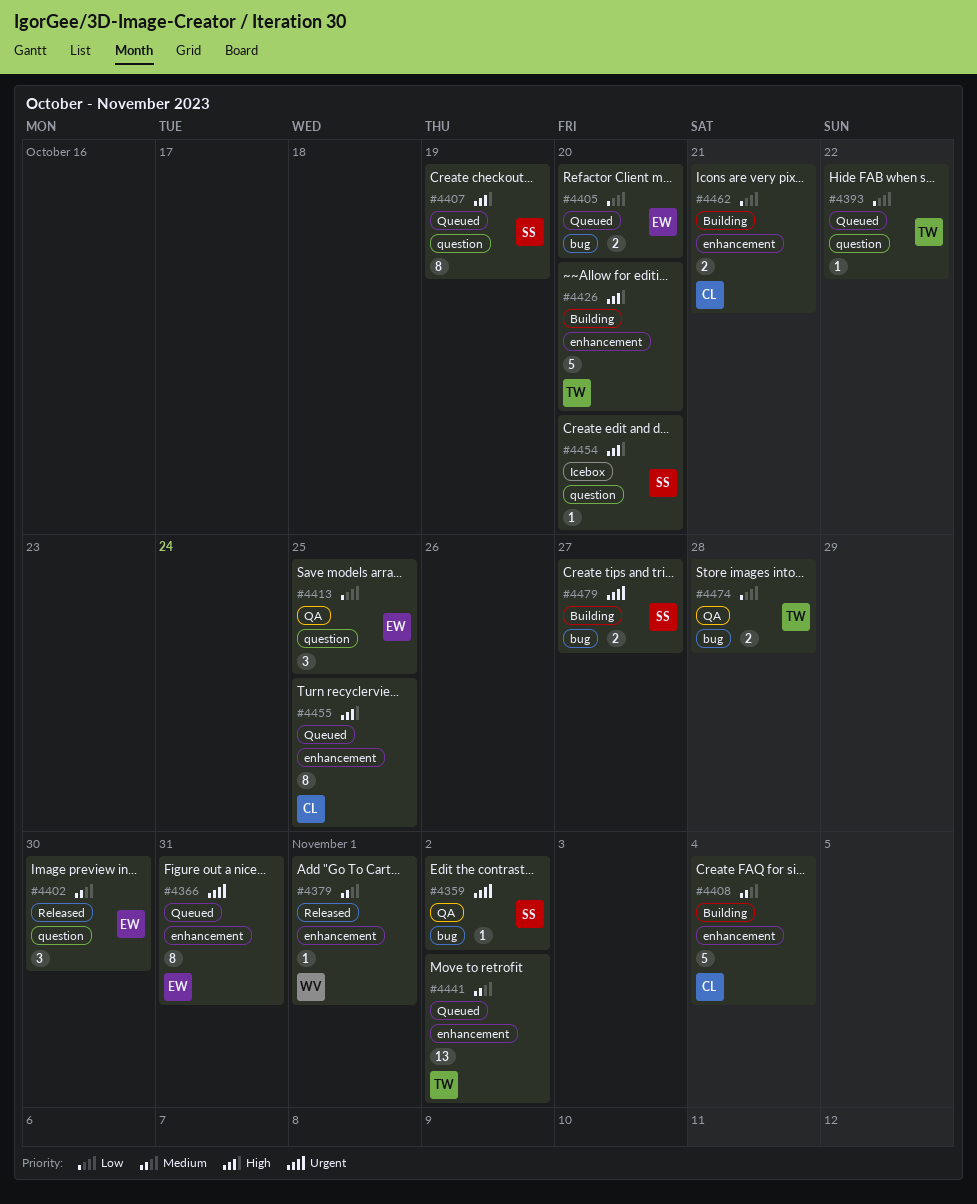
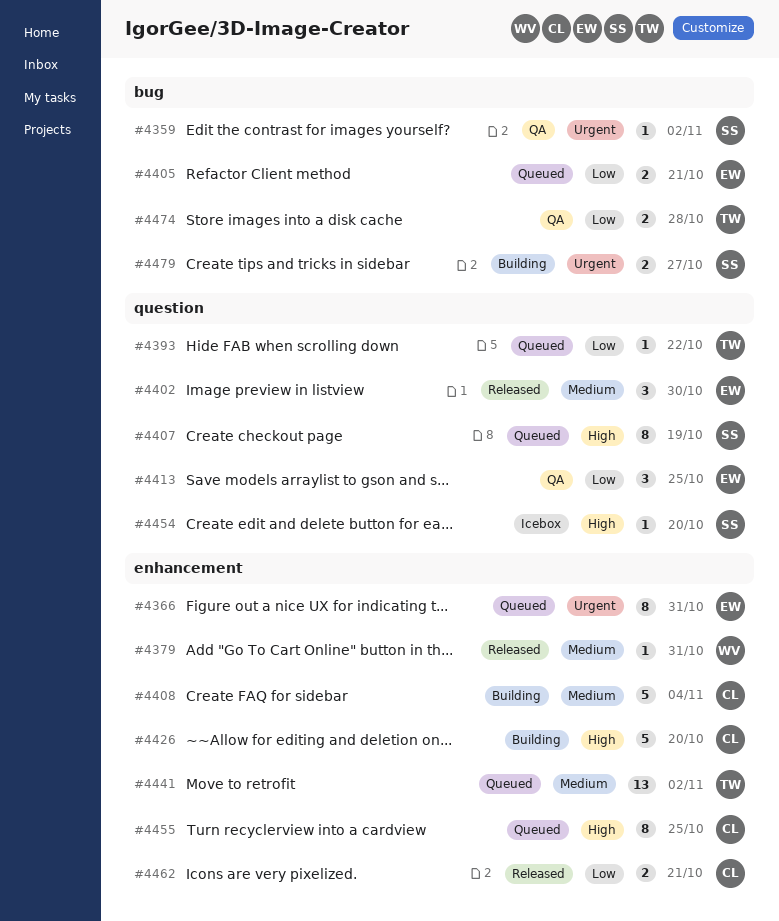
#4379, due: Nov 1 -> Oct 31
#4405, due: Oct 20 -> Oct 21
#4426, owner: TW -> CL
#4462, status: Building -> Released

